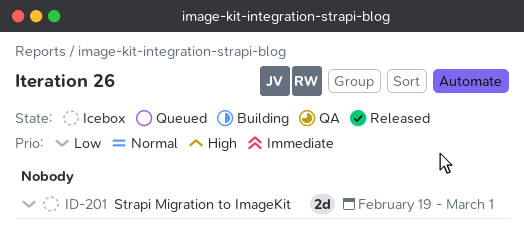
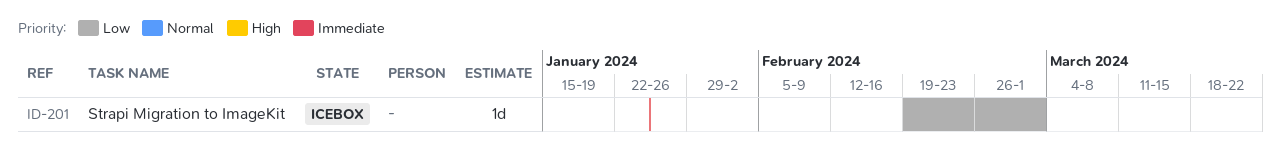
ID-201, estimate: 2d -> 1d

